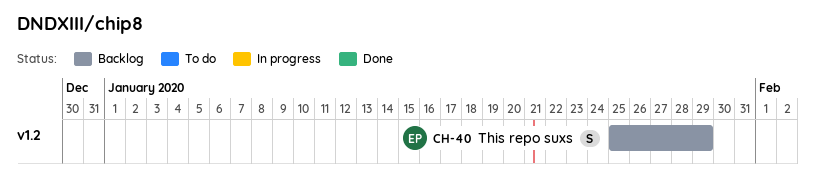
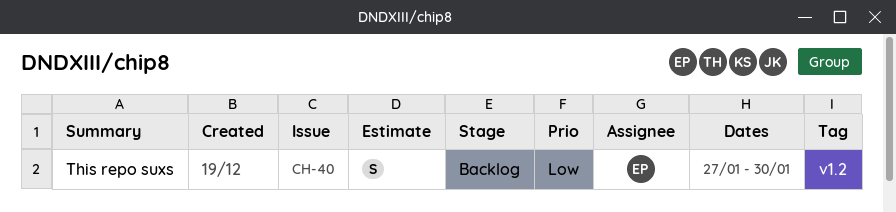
CH-40, start: Jan 25 -> Jan 27
CH-40, due: Jan 29 -> Jan 30

